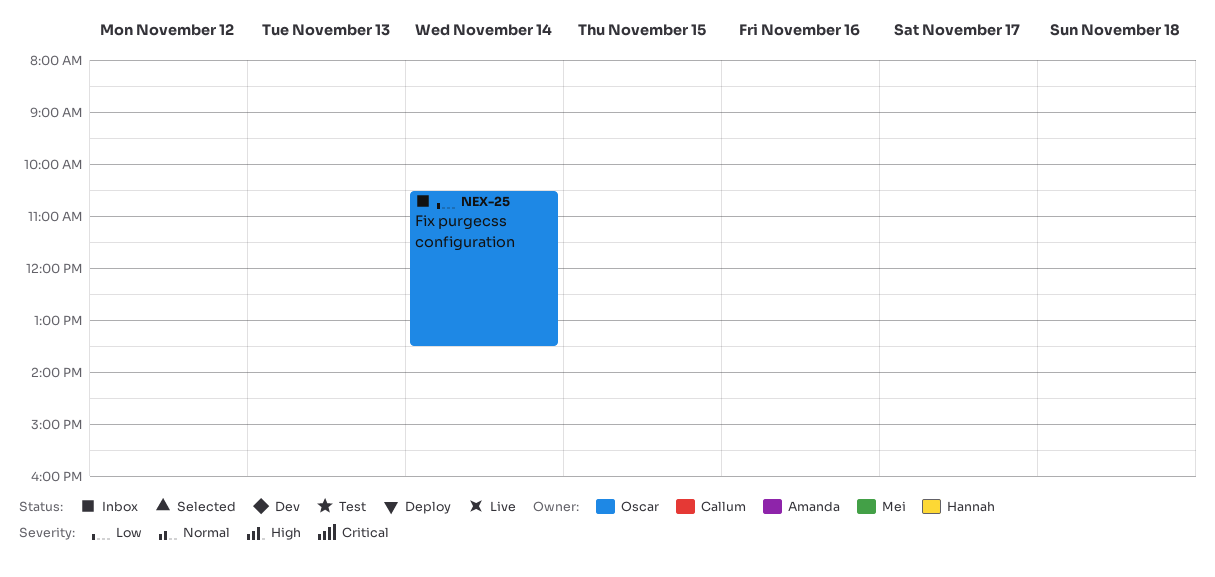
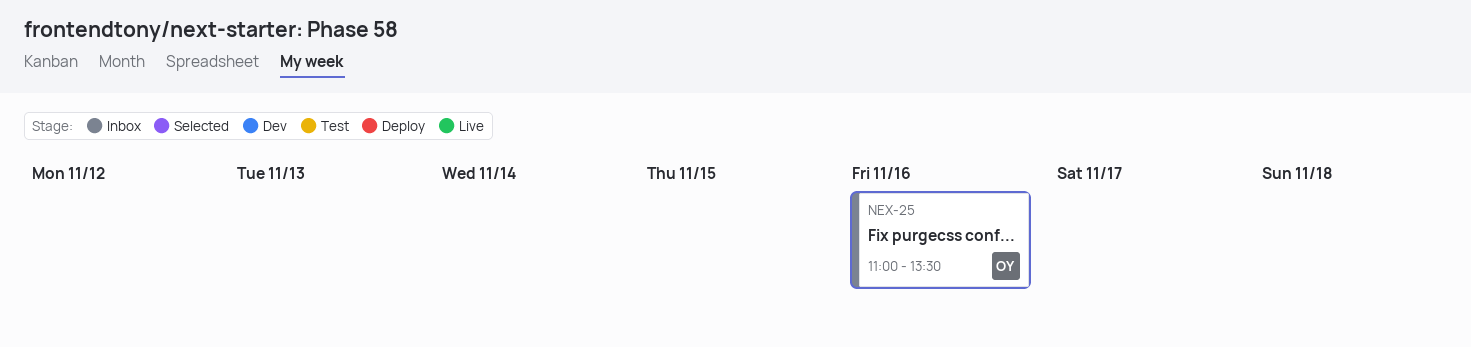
NEX-25, day: Nov 14 -> Nov 16
NEX-25, begins: 10:30 -> 11:00

